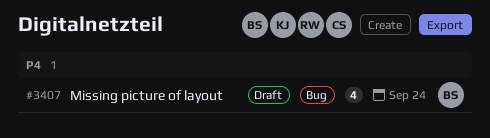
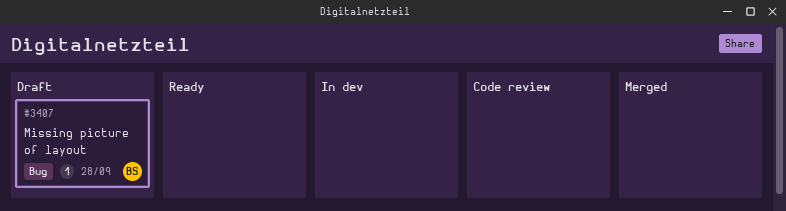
#3407, estimate: 4 -> 1
#3407, due: Sep 24 -> Sep 28

